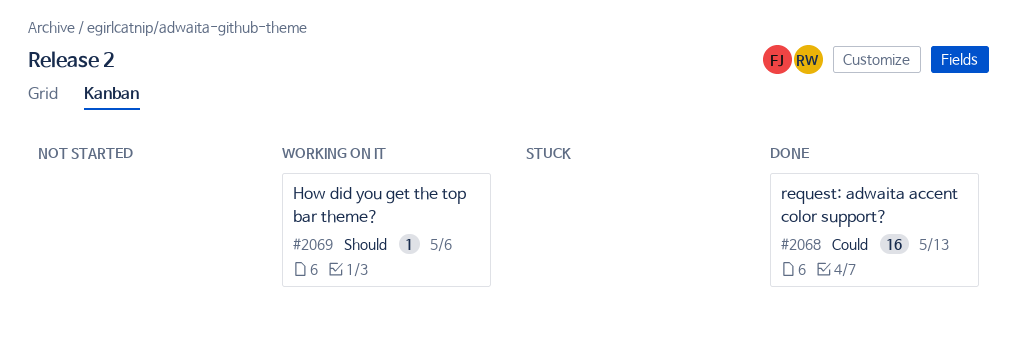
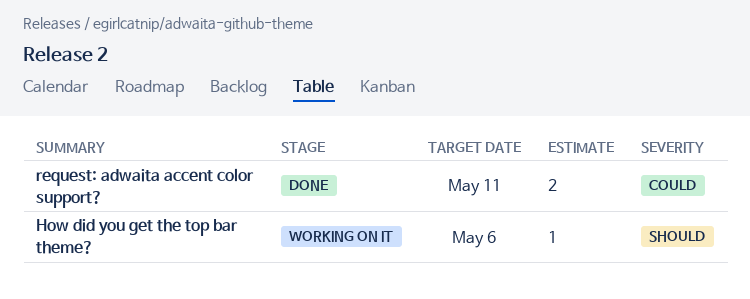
request: adwaita accent color support?, estimate: 16 -> 2
request: adwaita accent color support?, due: May 13 -> May 11

